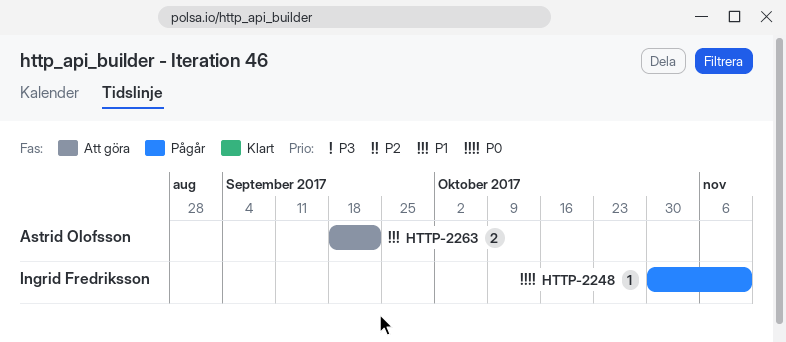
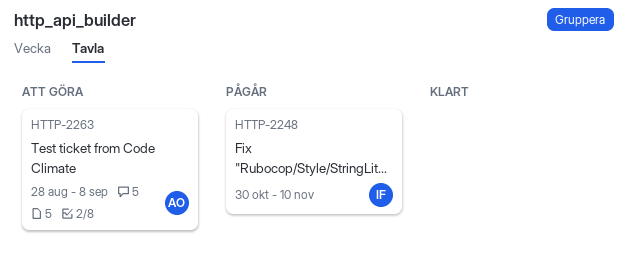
HTTP-2263, start: Sep 18 -> Aug 28
HTTP-2263, due: Sep 22 -> Sep 8

